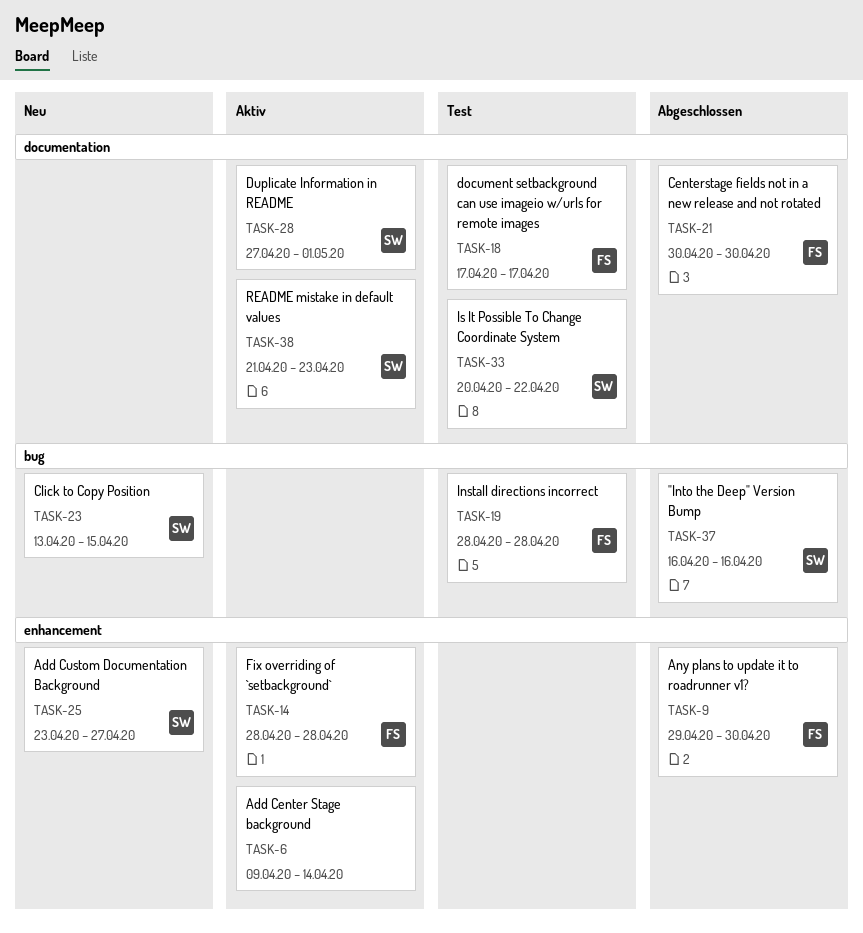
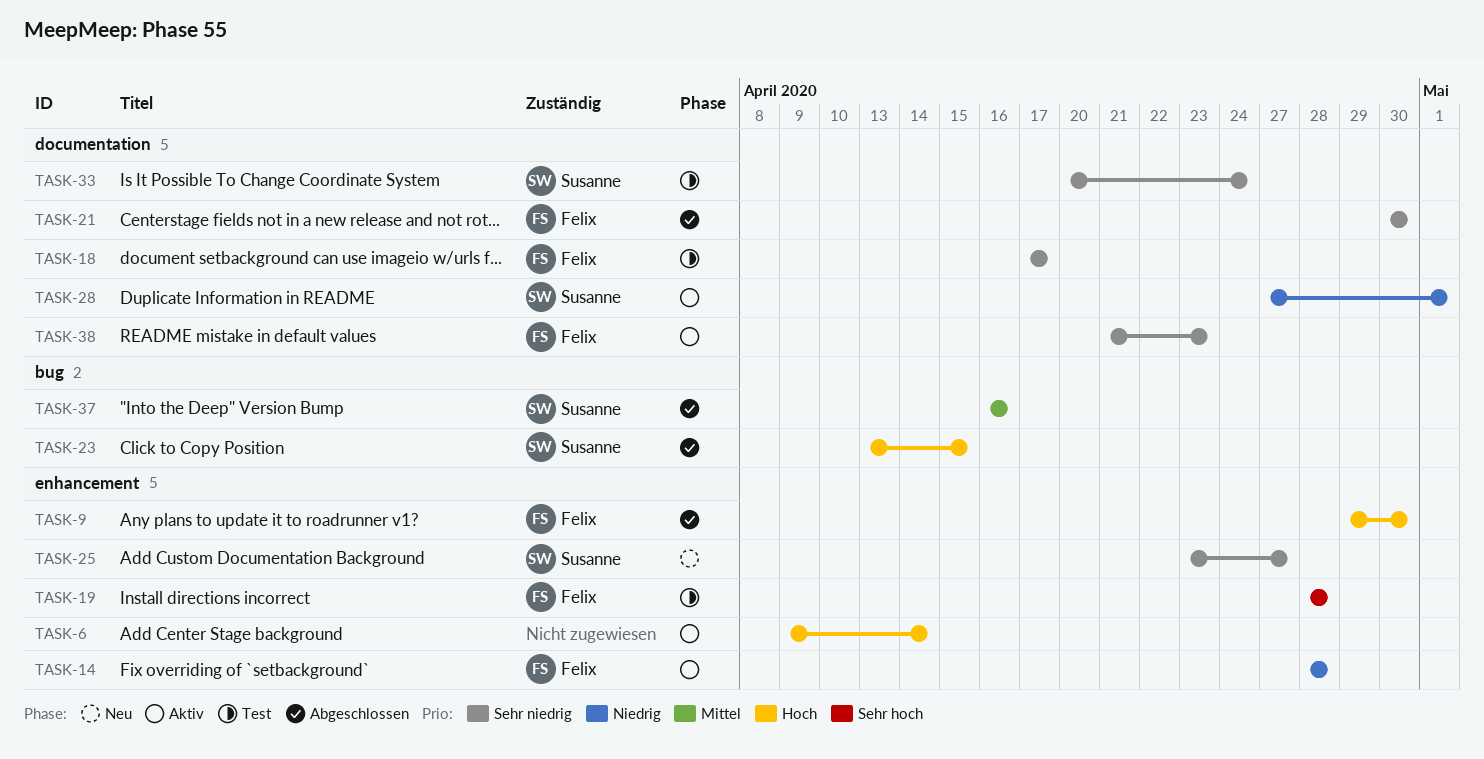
TASK-19, label: bug -> enhancement
TASK-23, status: Neu -> Abgeschlossen
TASK-33, due: Apr 22 -> Apr 24
TASK-38, owner: Susanne -> Felix

